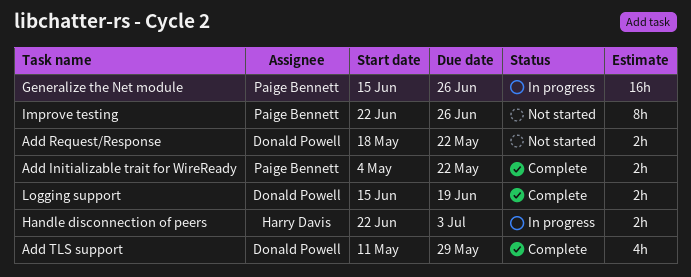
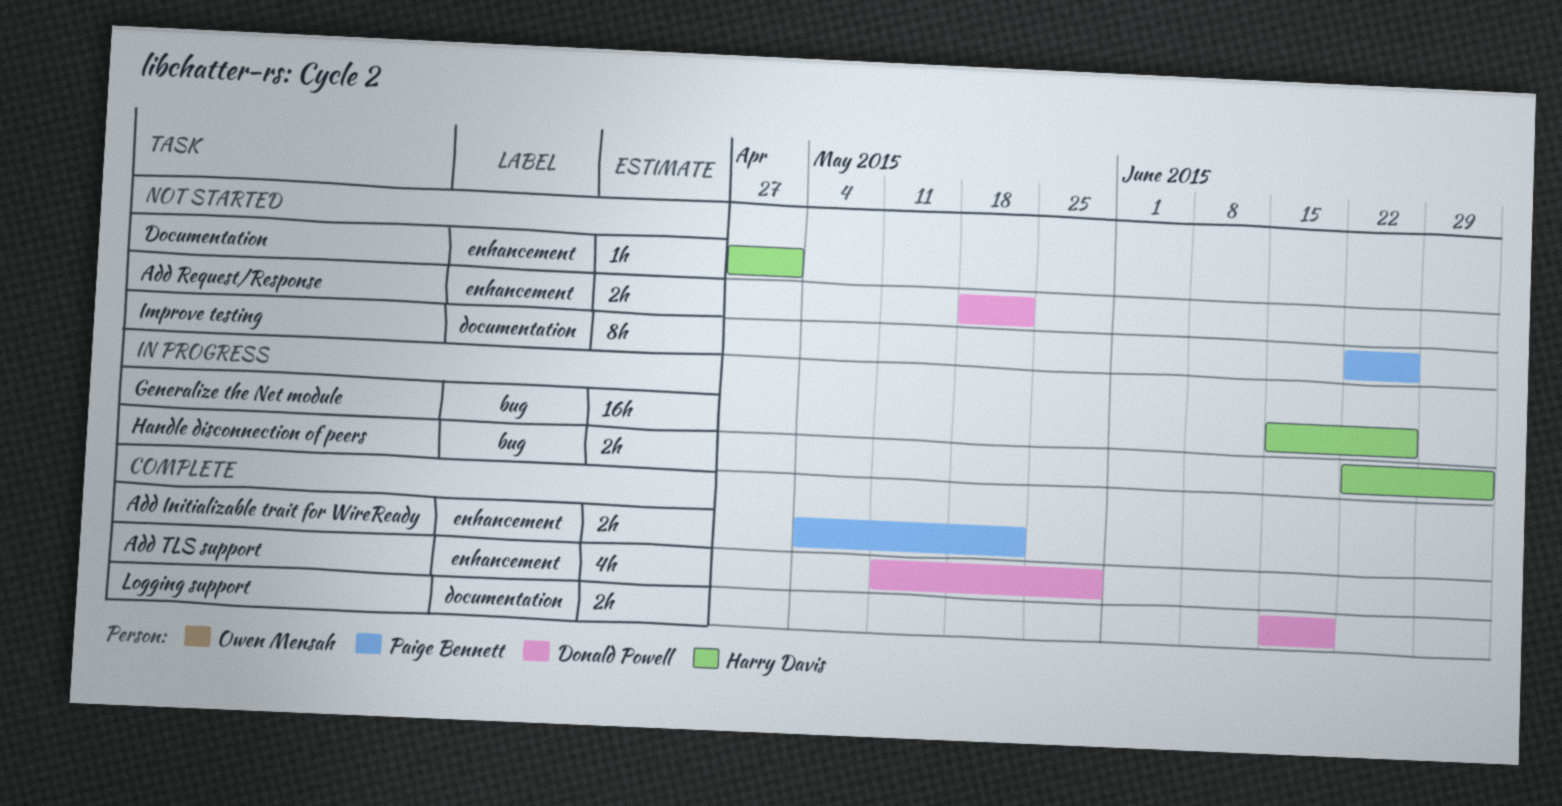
Documentation: none -> present
Generalize the Net module, owner: Paige Bennett -> Harry Davis

